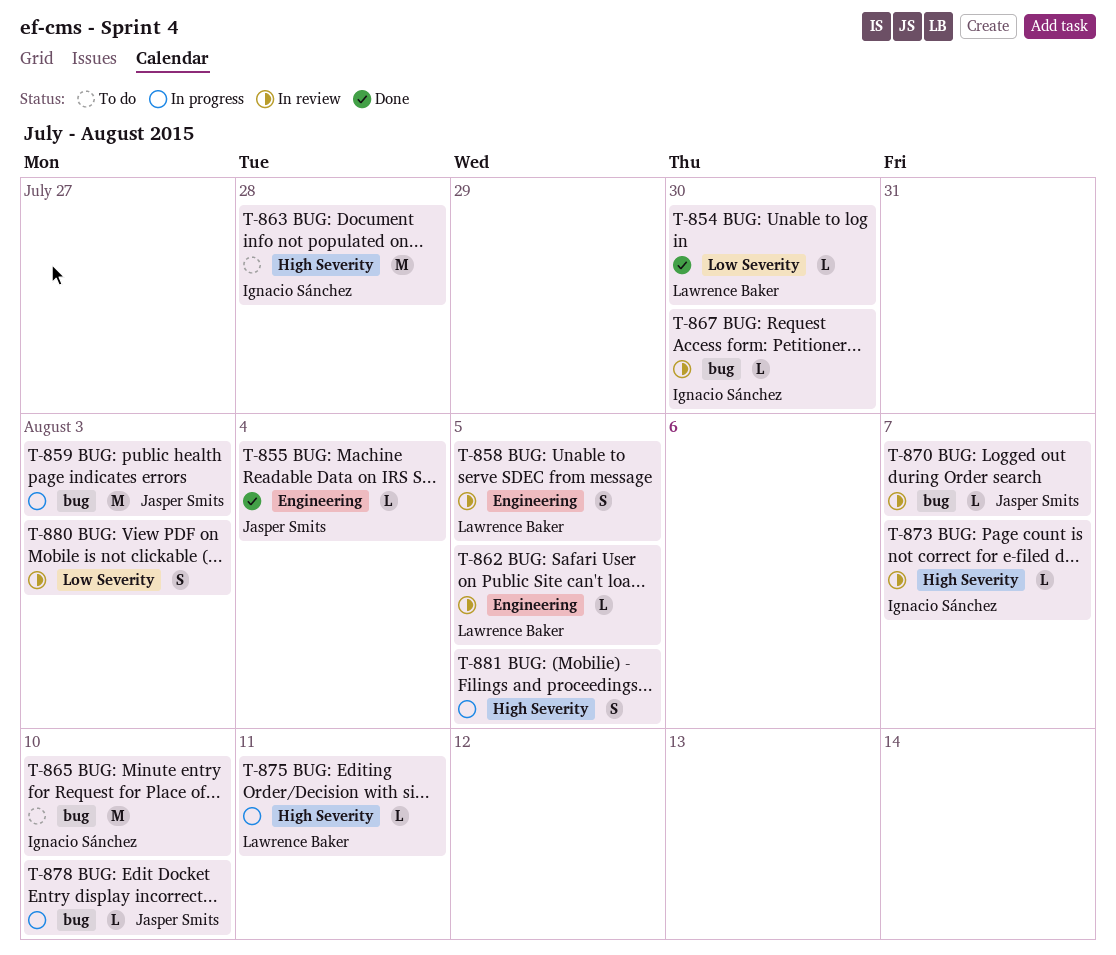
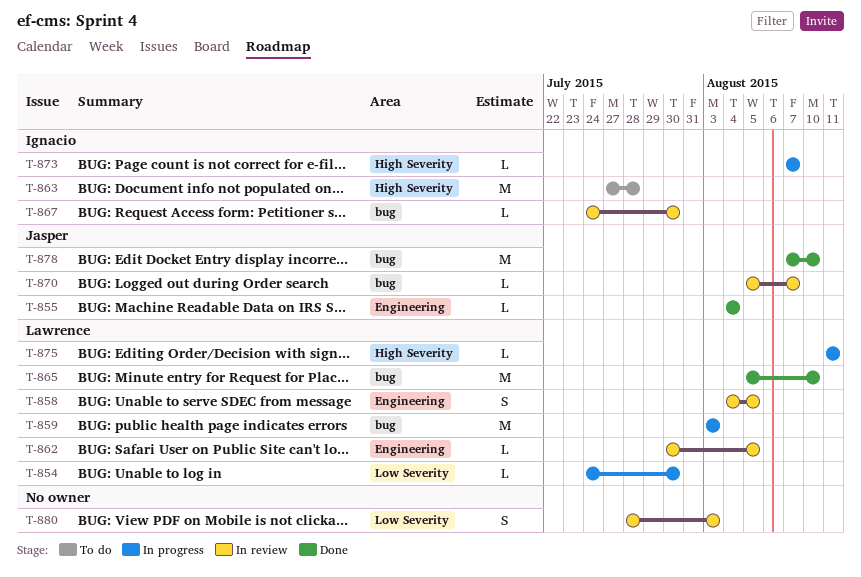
T-854, status: Done -> In progress
T-859, owner: Jasper Smits -> Lawrence Baker
T-865, status: To do -> Done
T-865, owner: Ignacio Sánchez -> Lawrence Baker
T-873, status: In review -> In progress
T-878, status: In progress -> Done
T-878, estimate: L -> M
T-881: present -> none

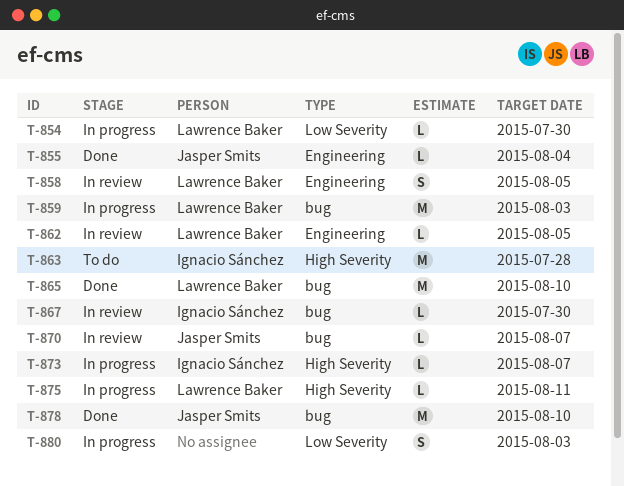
T-880, status: In review -> In progress

